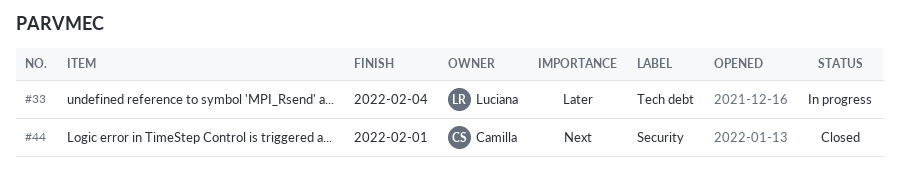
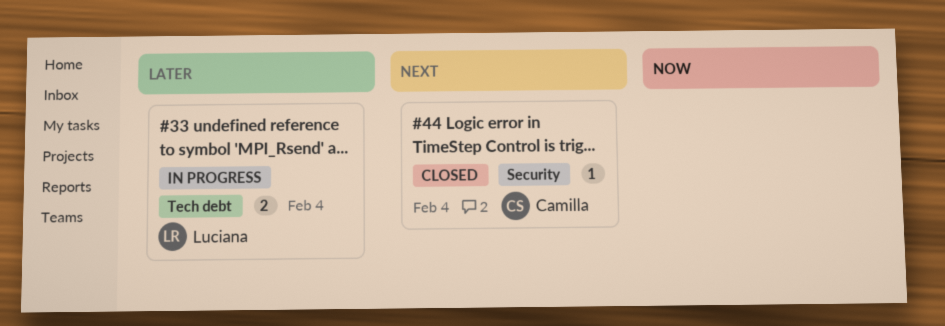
#44, due: Feb 1 -> Feb 4

